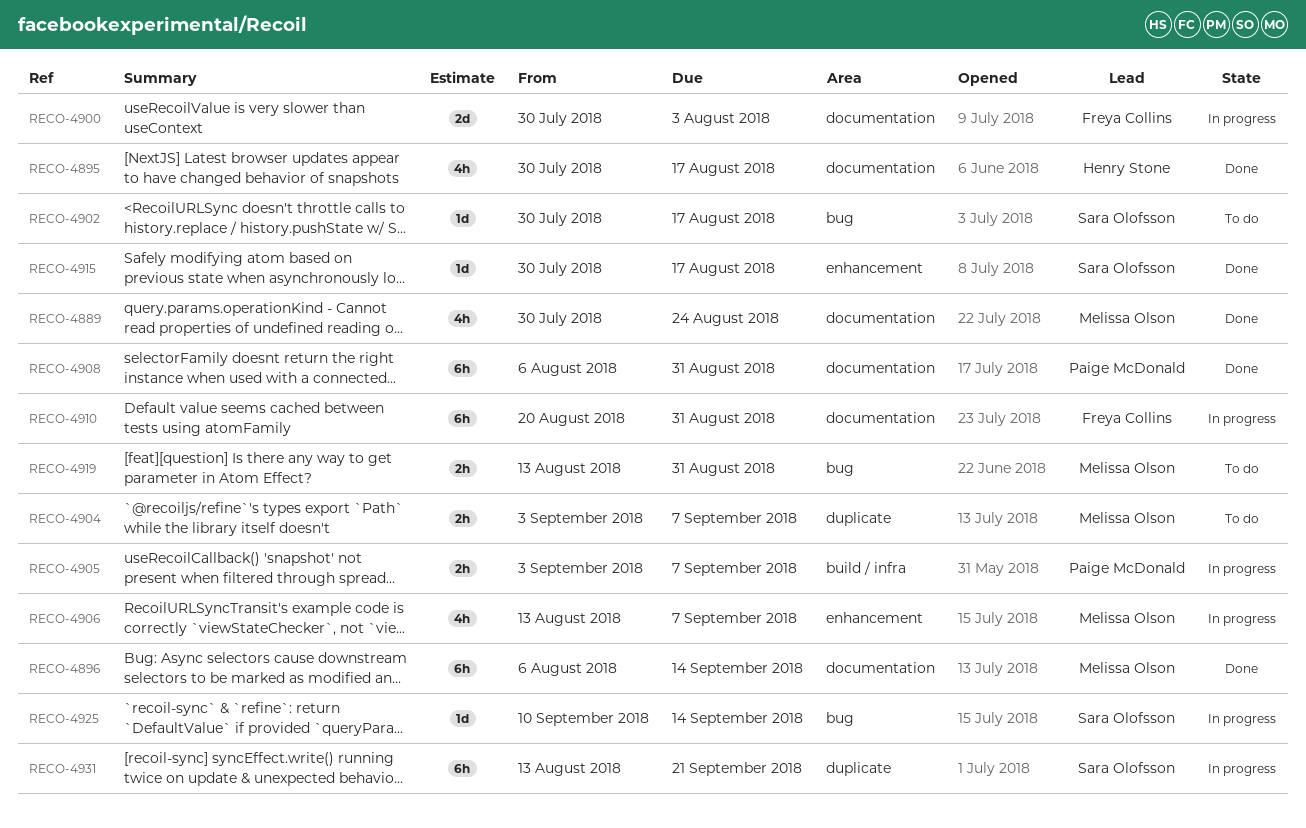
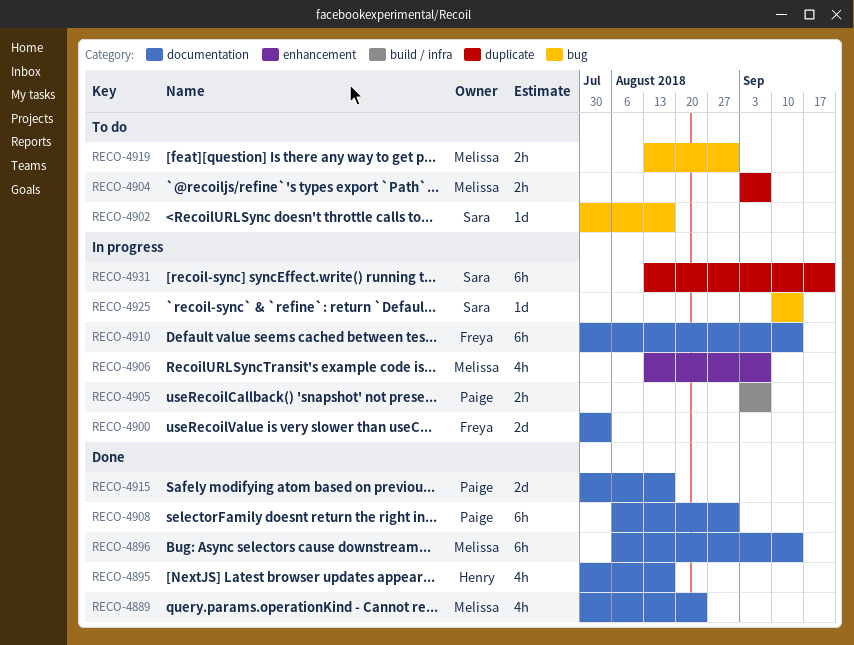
RECO-4910, start: Aug 20 -> Jul 30
RECO-4910, due: Aug 31 -> Sep 14
RECO-4915, owner: Sara Olofsson -> Paige McDonald
RECO-4915, label: enhancement -> documentation
RECO-4915, estimate: 1d -> 2d

